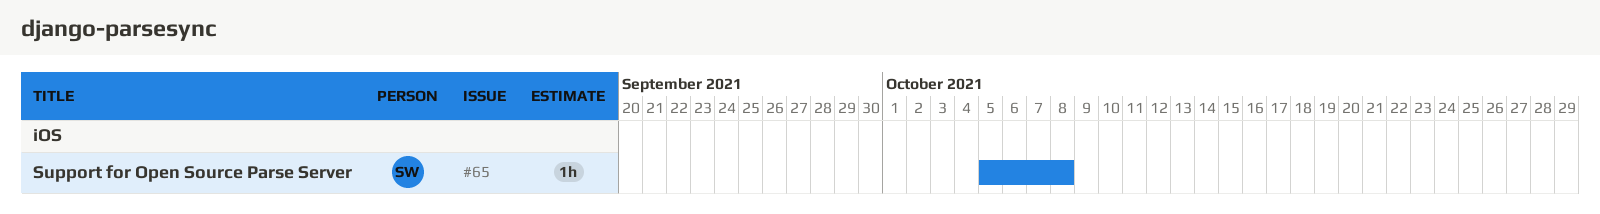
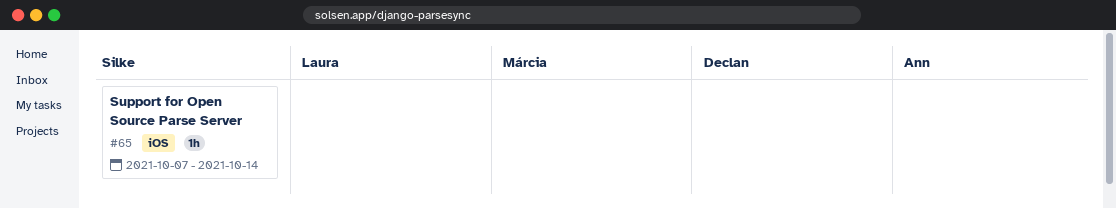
#65, start: Oct 5 -> Oct 7
#65, due: Oct 8 -> Oct 14

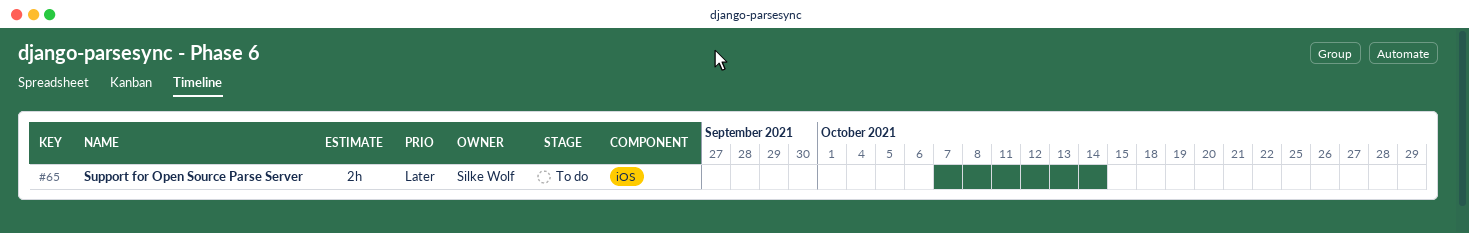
#65, estimate: 1h -> 2h

